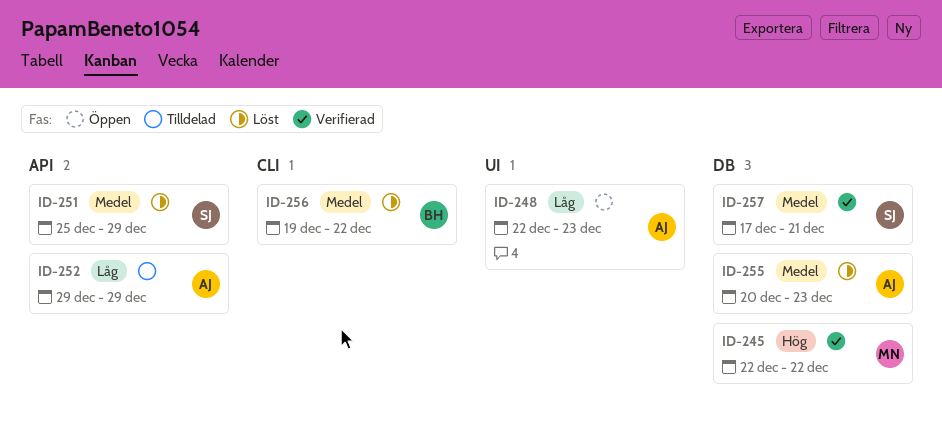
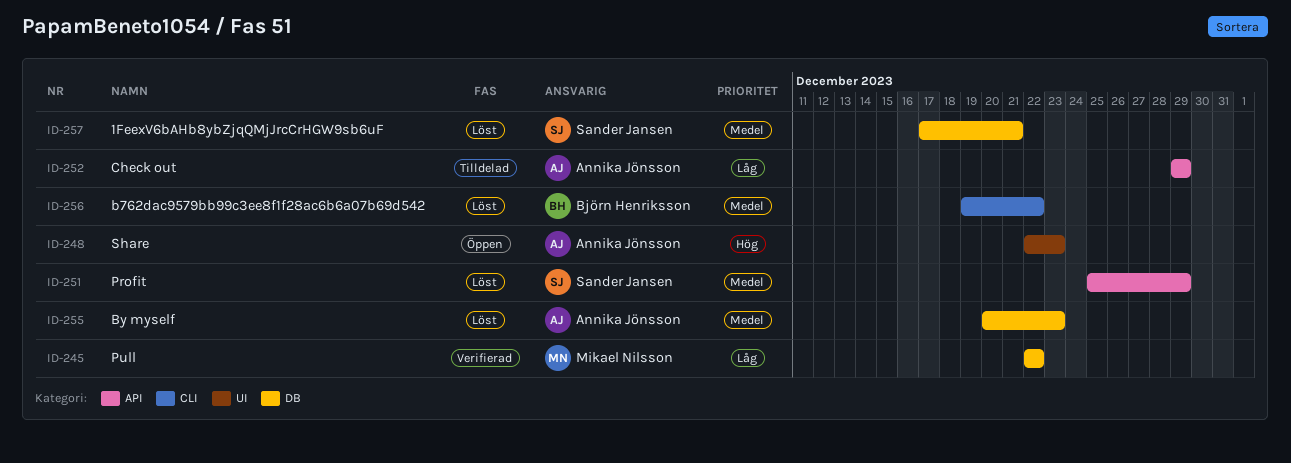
ID-245, priority: Hög -> Låg
ID-248, priority: Låg -> Hög
ID-257, status: Verifierad -> Löst

